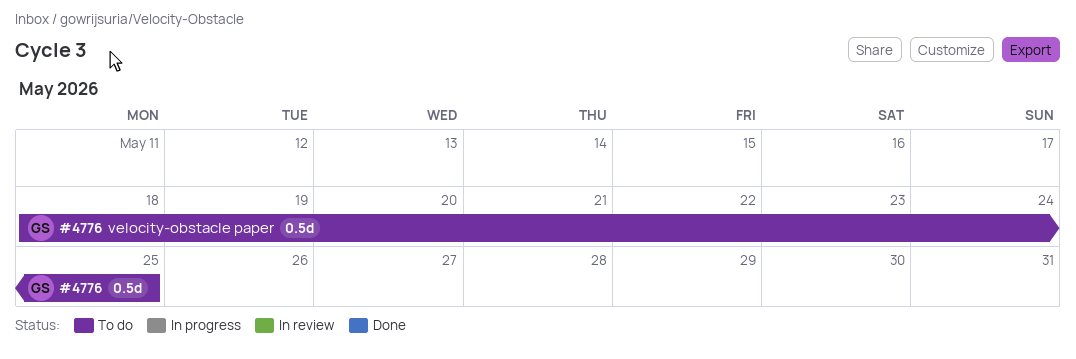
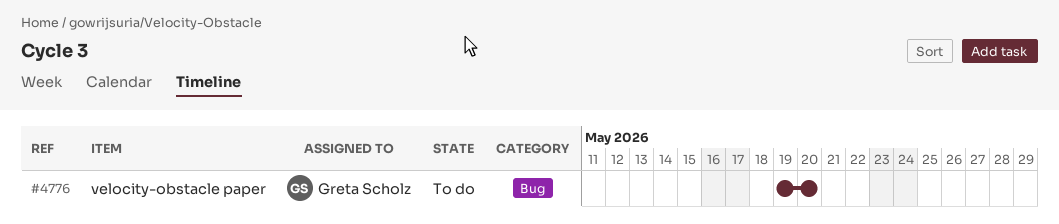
#4776, start: May 18 -> May 19
#4776, due: May 25 -> May 20

